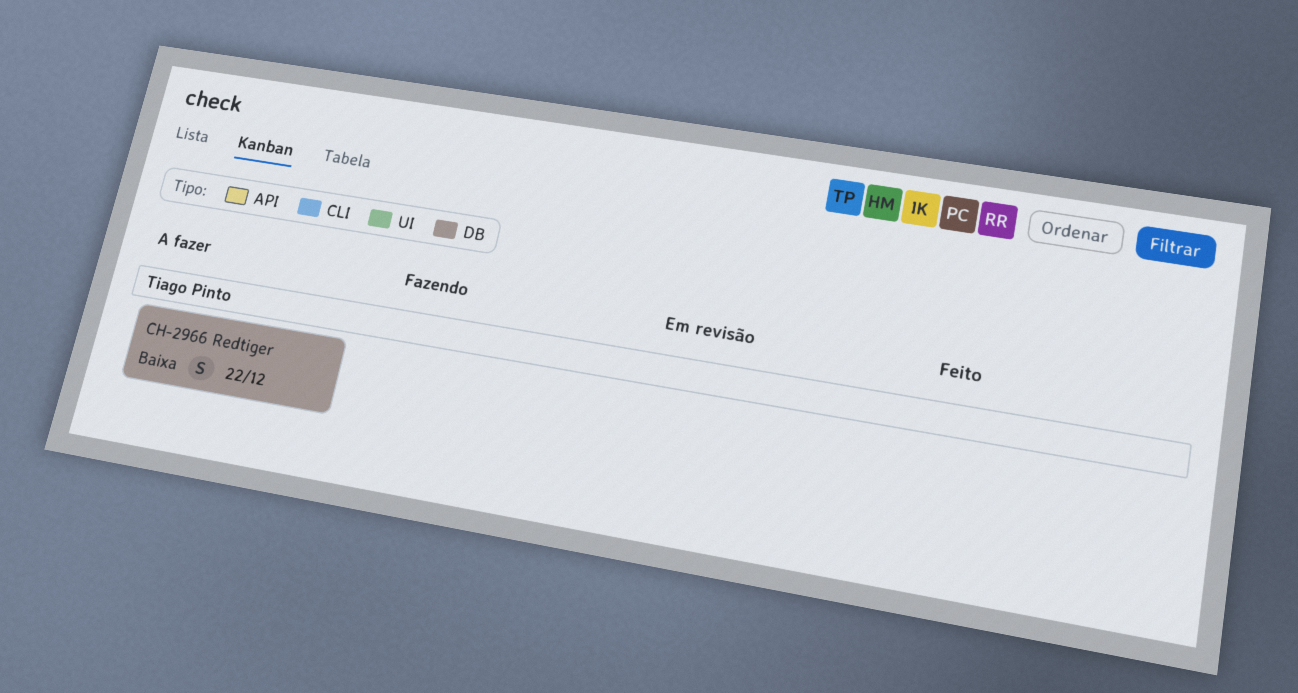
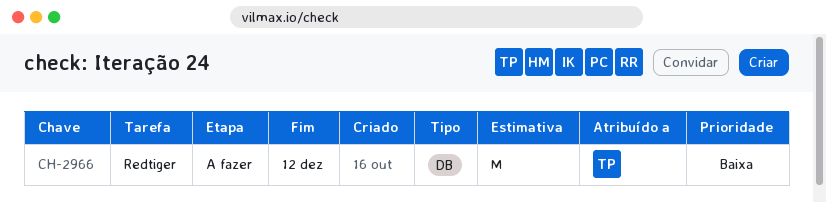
CH-2966, estimate: S -> M
CH-2966, due: Dec 22 -> Dec 12

